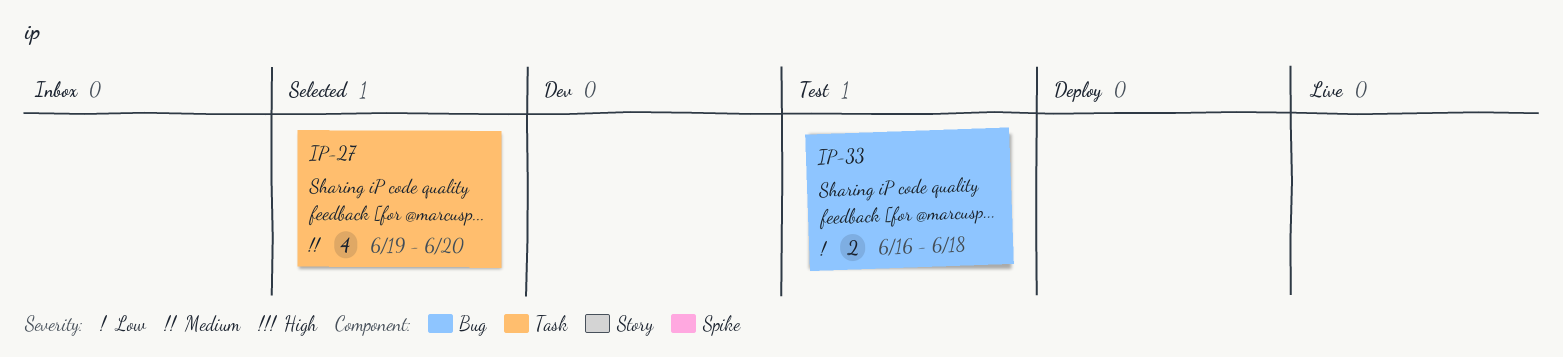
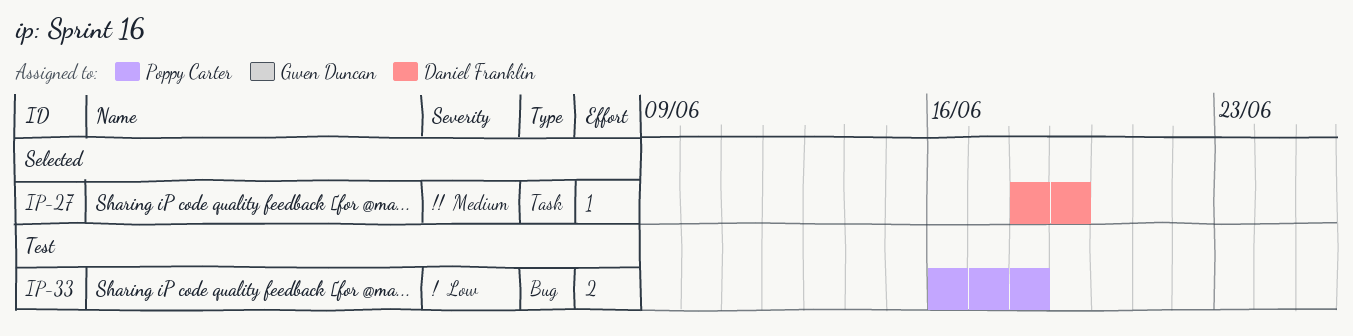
IP-27, estimate: 4 -> 1
IP-27, start: Jun 19 -> Jun 18
IP-27, due: Jun 20 -> Jun 19

